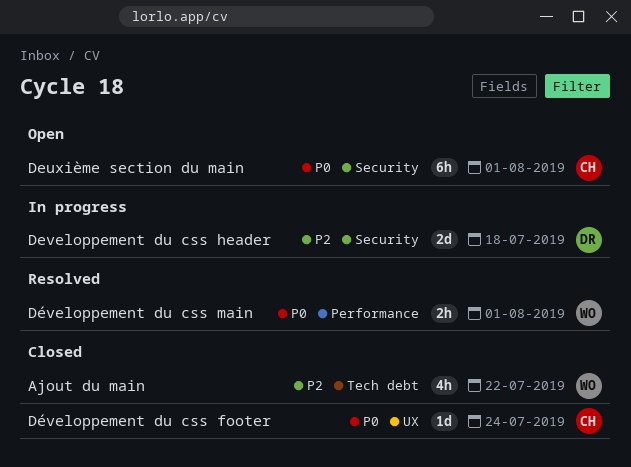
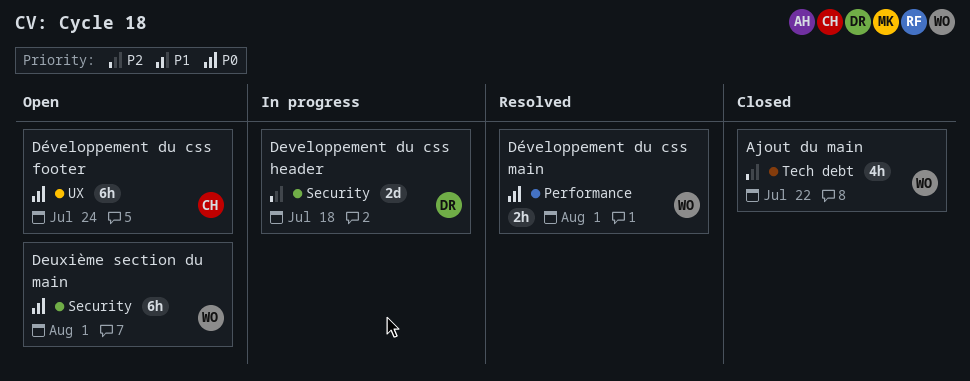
Deuxième section du main, owner: CH -> WO
Développement du css footer, status: Closed -> Open
Développement du css footer, estimate: 1d -> 6h

